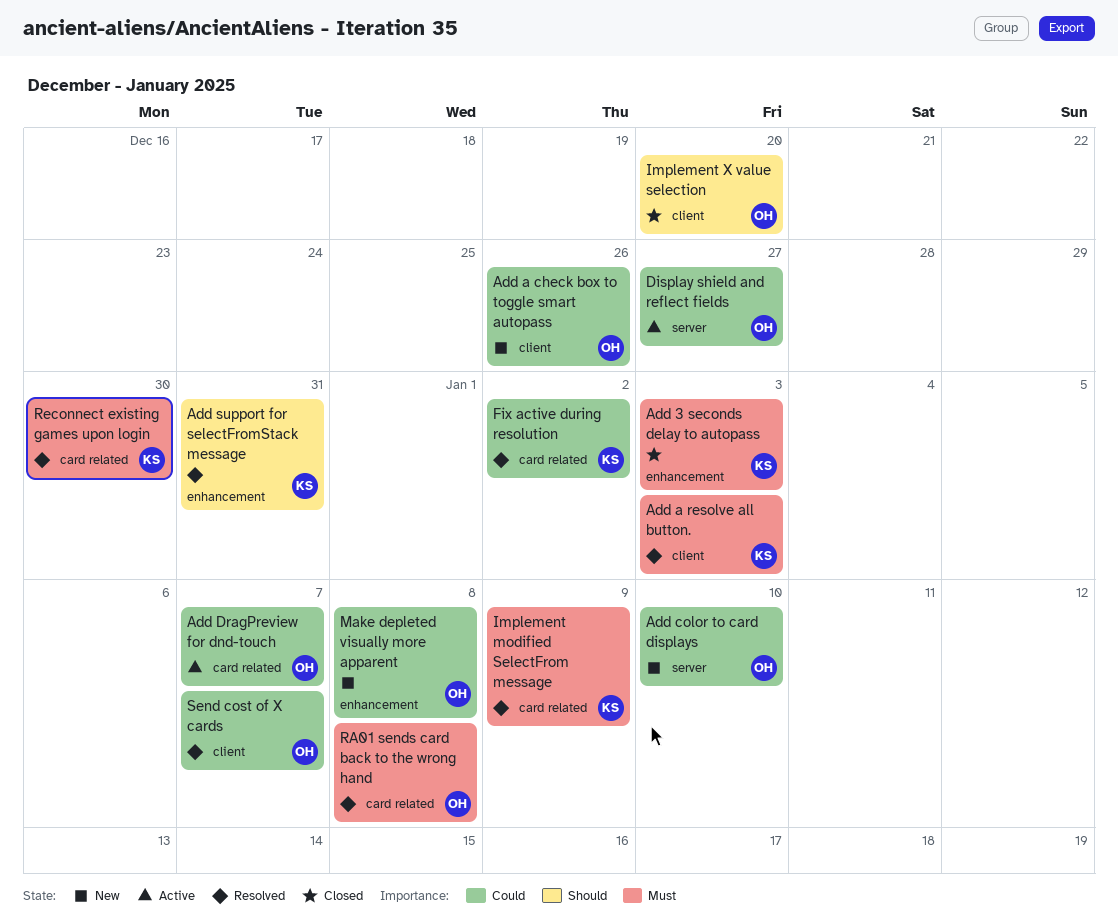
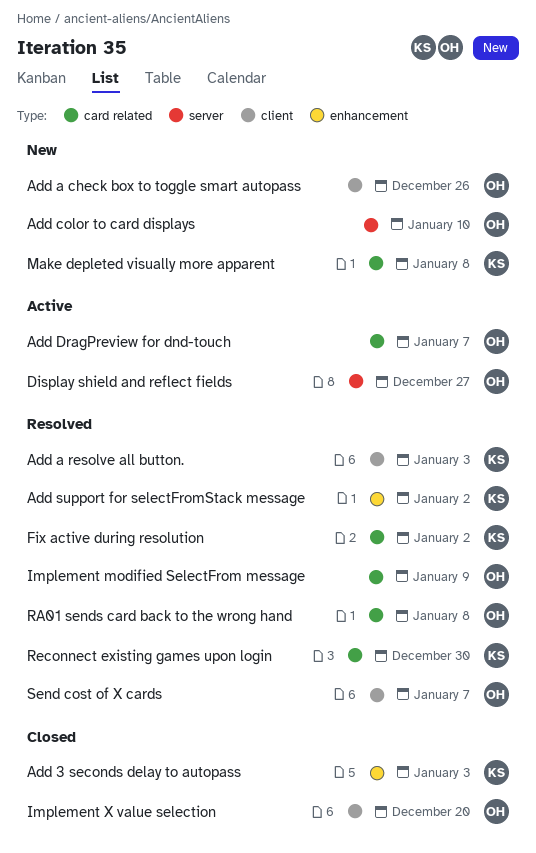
Add support for selectFromStack message, due: Dec 31 -> Jan 2
Implement modified SelectFrom message, owner: KS -> OH
Make depleted visually more apparent, owner: OH -> KS
Make depleted visually more apparent, label: enhancement -> card related

